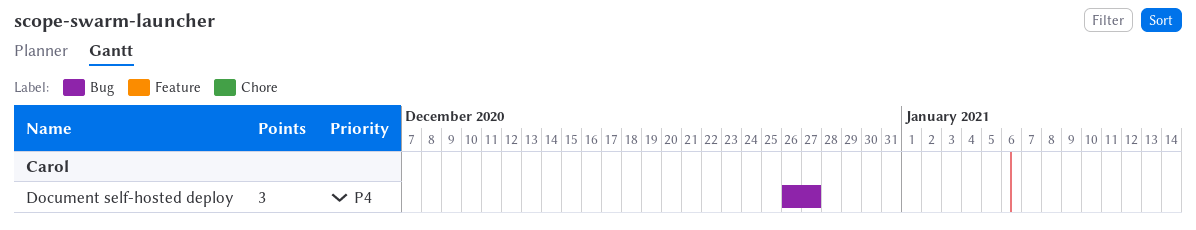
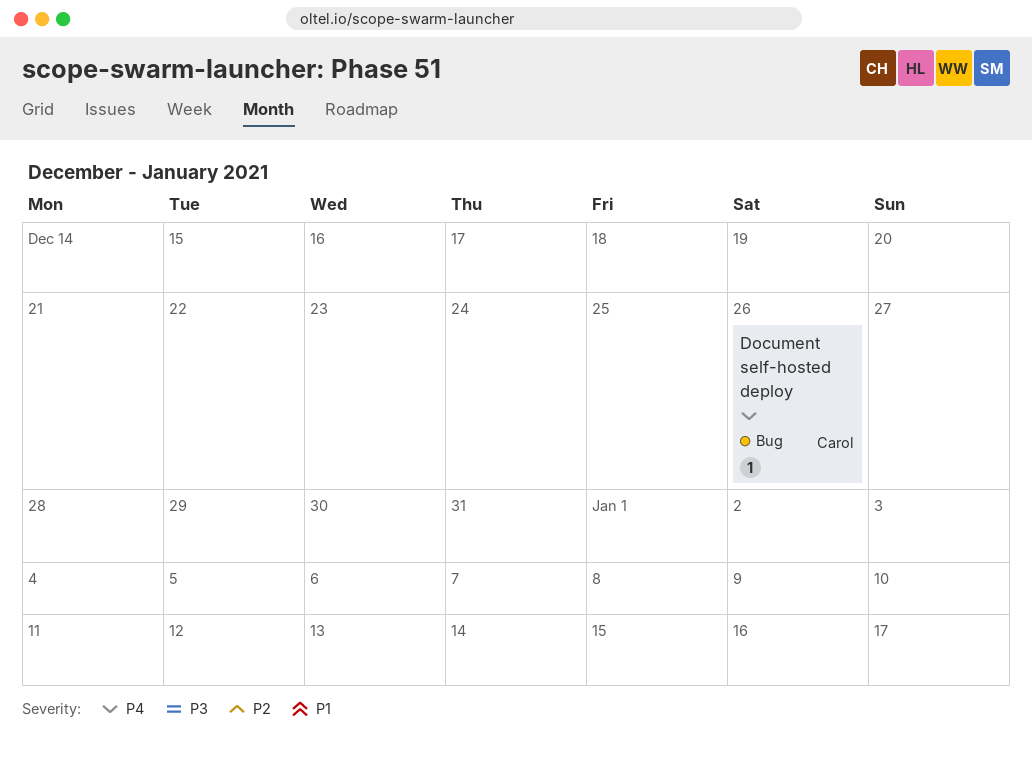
Document self-hosted deploy, estimate: 3 -> 1
Document self-hosted deploy, due: Dec 27 -> Dec 26

